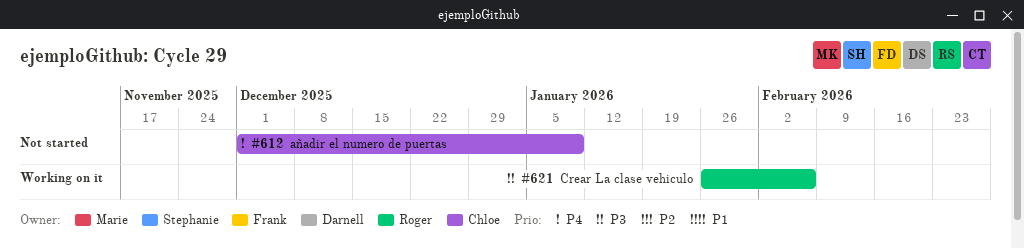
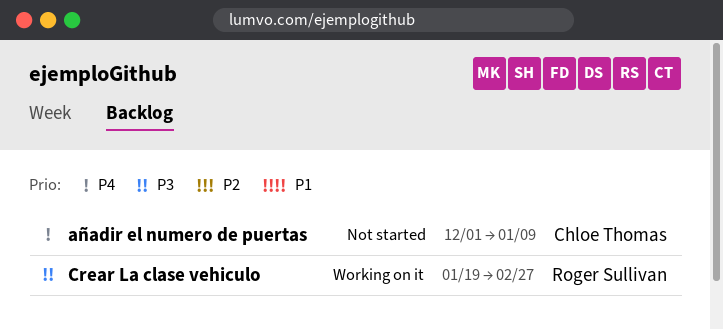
Crear La clase vehiculo, start: Jan 26 -> Jan 19
Crear La clase vehiculo, due: Feb 6 -> Feb 27

